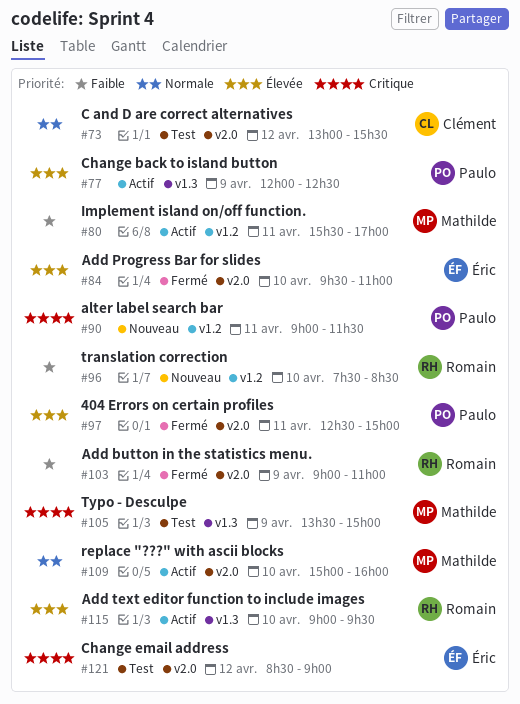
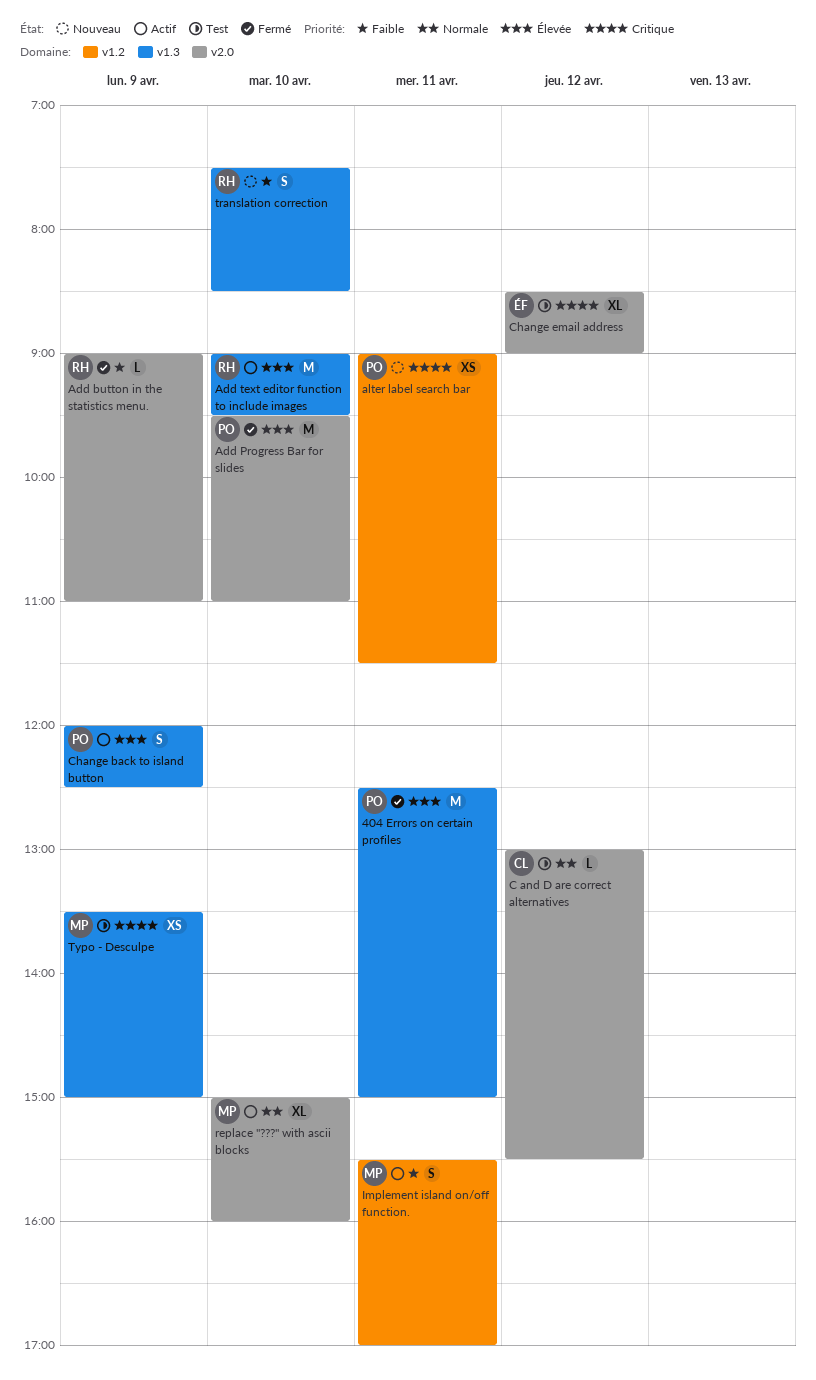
404 Errors on certain profiles, label: v2.0 -> v1.3
Add Progress Bar for slides, owner: Éric -> Paulo
translation correction, label: v1.2 -> v1.3

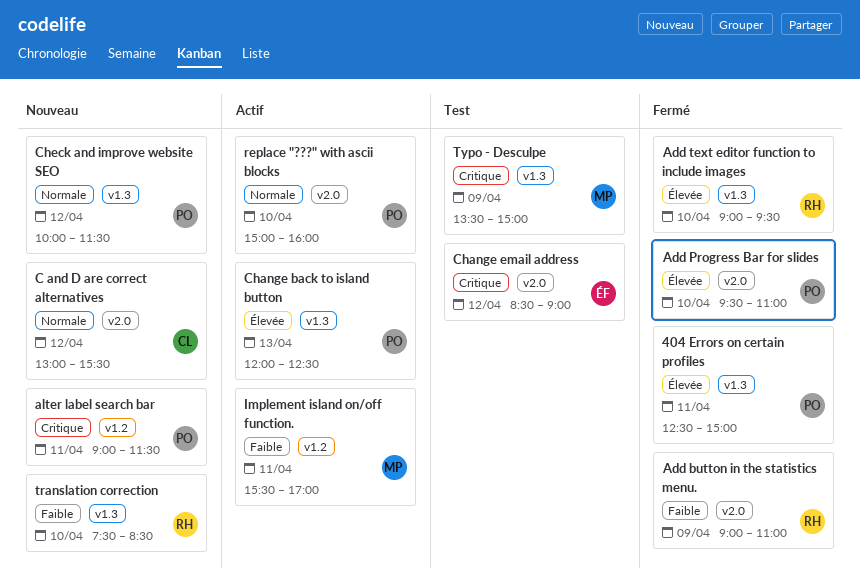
Add text editor function to include images, status: Actif -> Fermé
C and D are correct alternatives, status: Test -> Nouveau
Change back to island button, day: Apr 9 -> Apr 13
Check and improve website SEO: none -> present
replace "???" with ascii blocks, owner: MP -> PO

